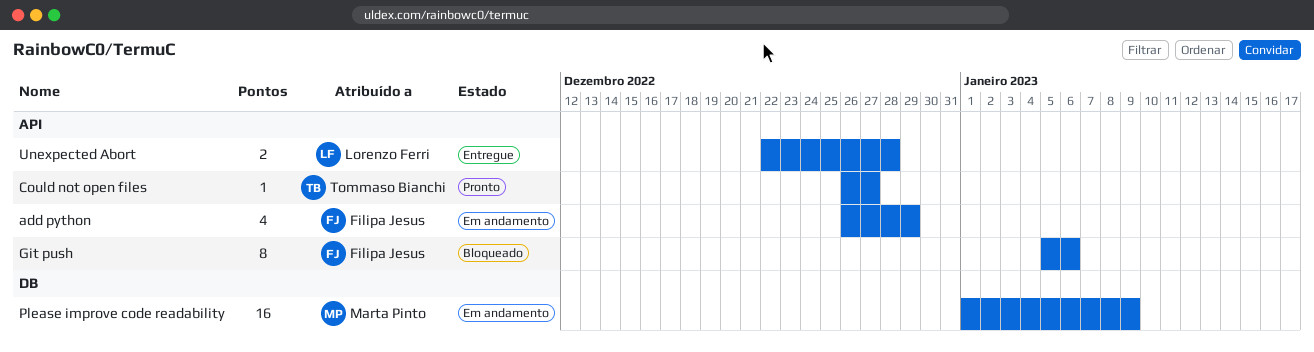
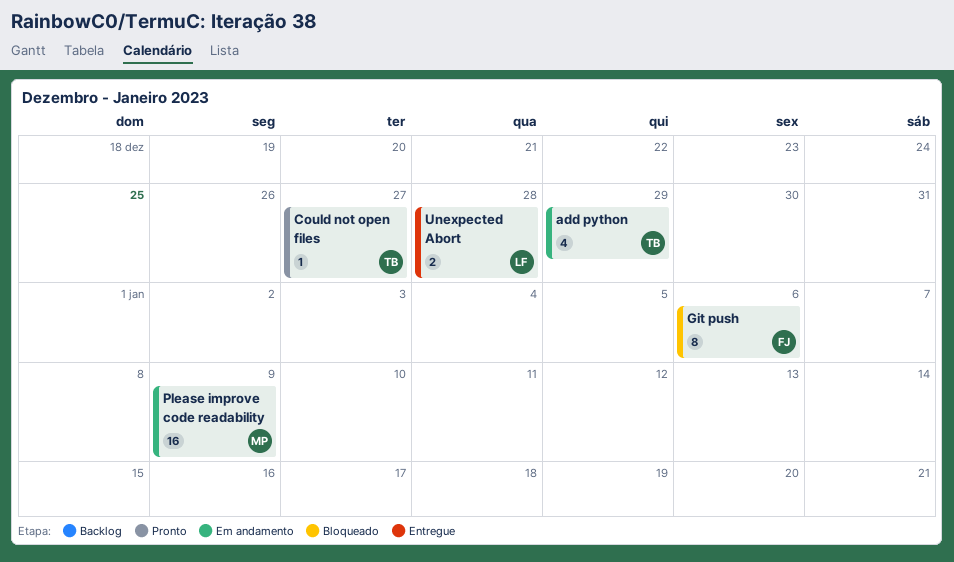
add python, owner: Filipa Jesus -> Tommaso Bianchi

